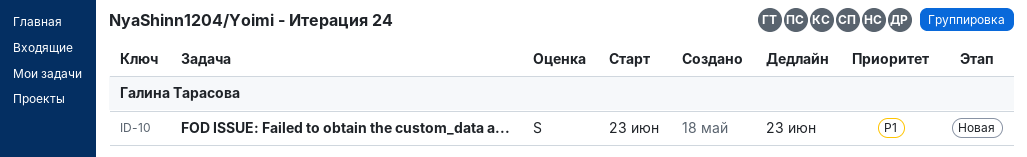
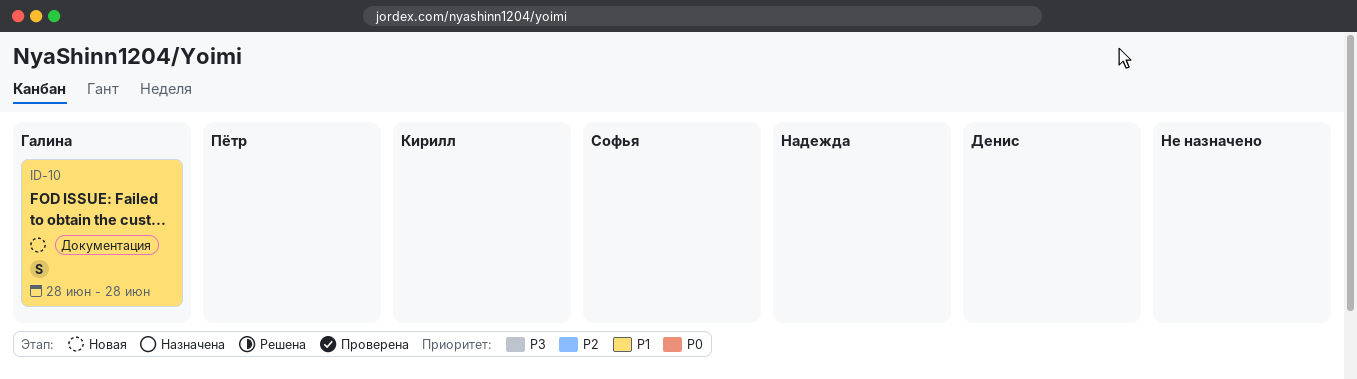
ID-10, start: Jun 23 -> Jun 28
ID-10, due: Jun 23 -> Jun 28

